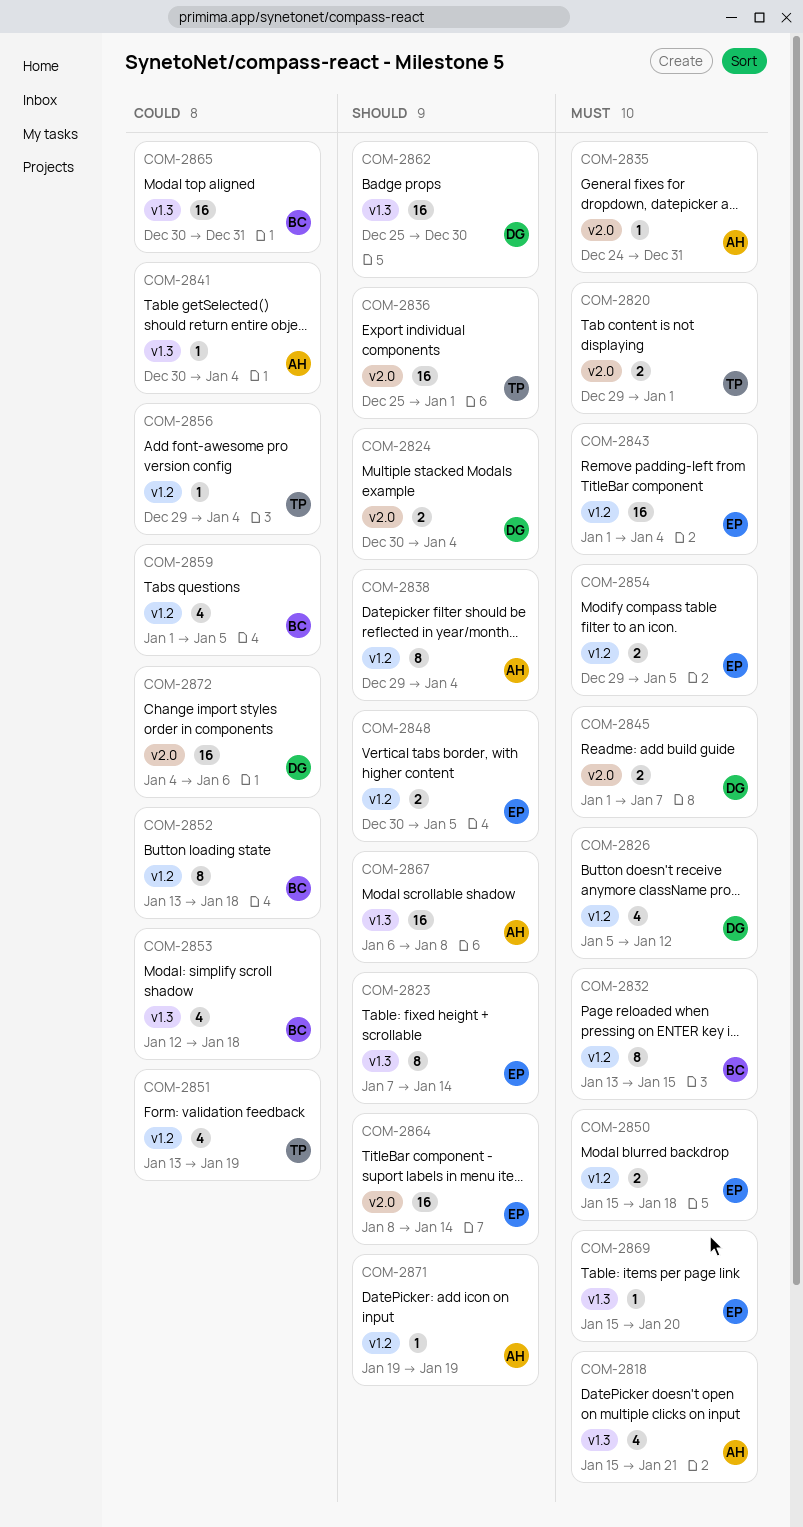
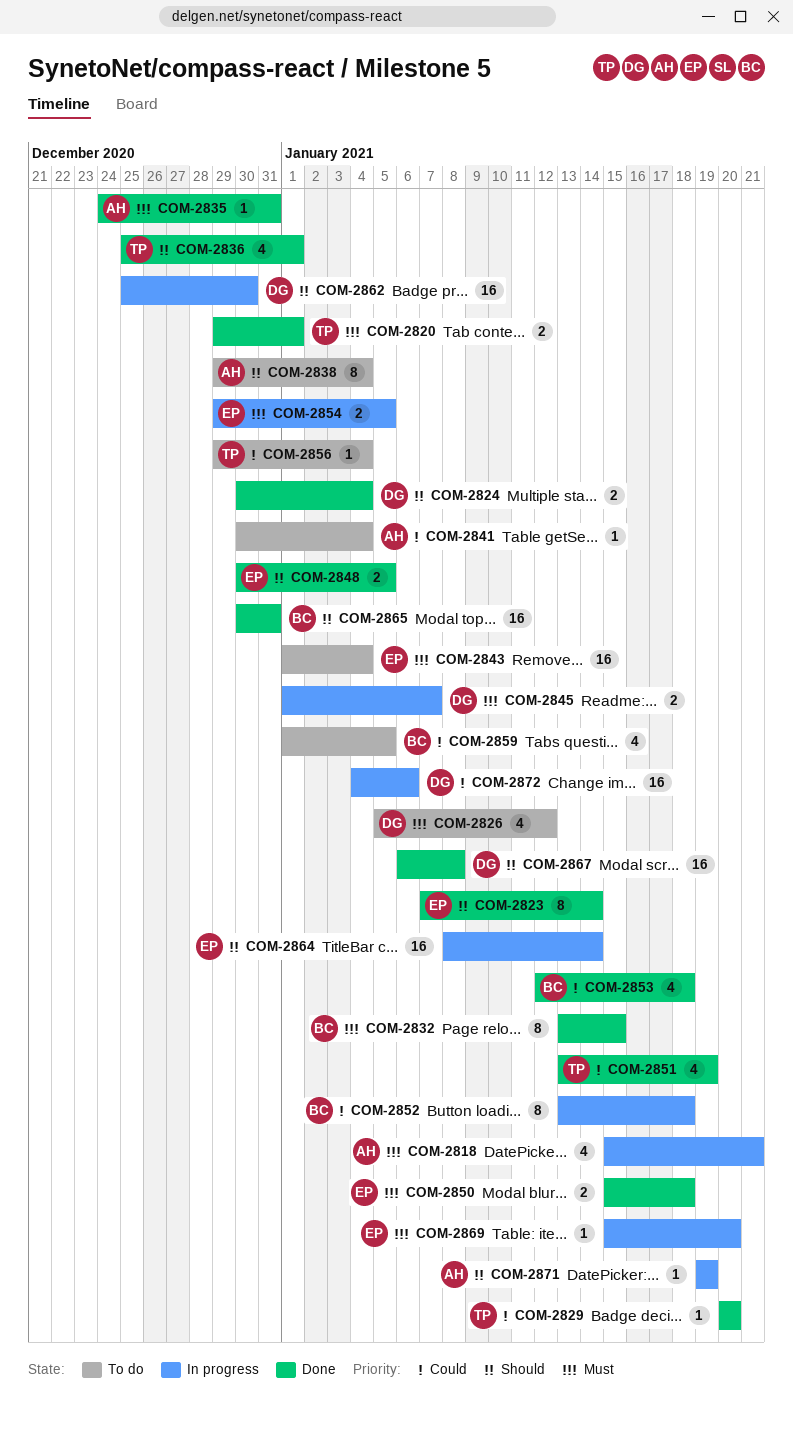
COM-2829: none -> present
COM-2836, estimate: 16 -> 4
COM-2865, priority: Could -> Should
COM-2867, owner: AH -> DG

